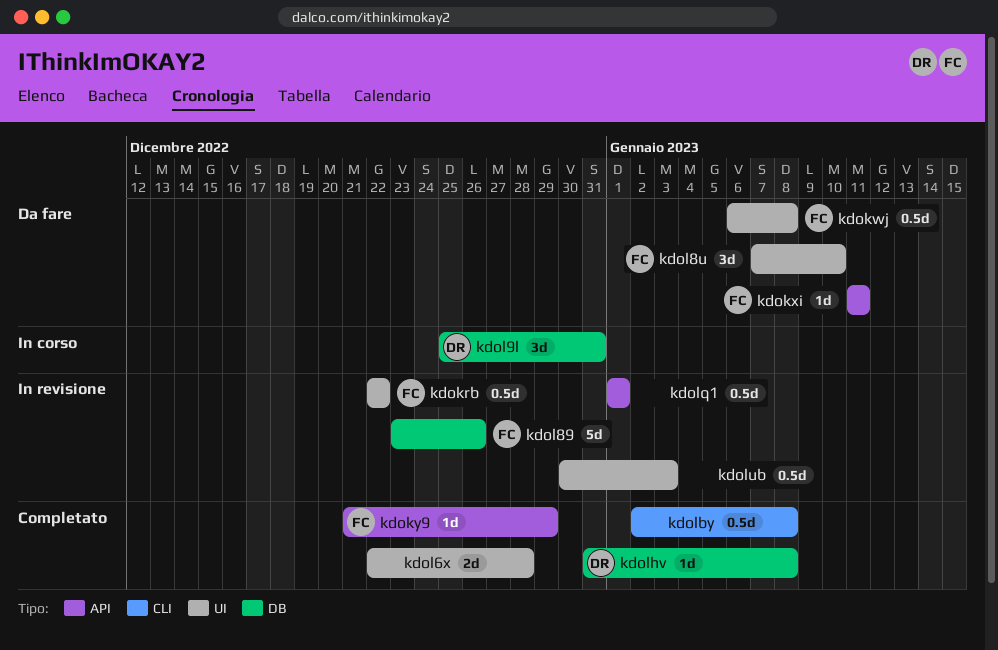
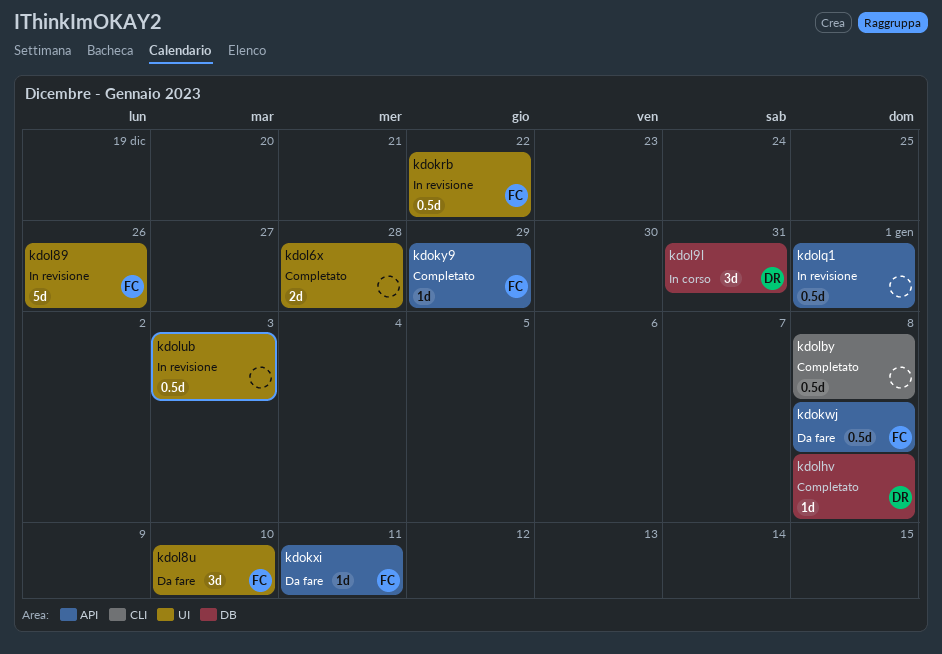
kdokwj, label: UI -> API
kdol89, label: DB -> UI

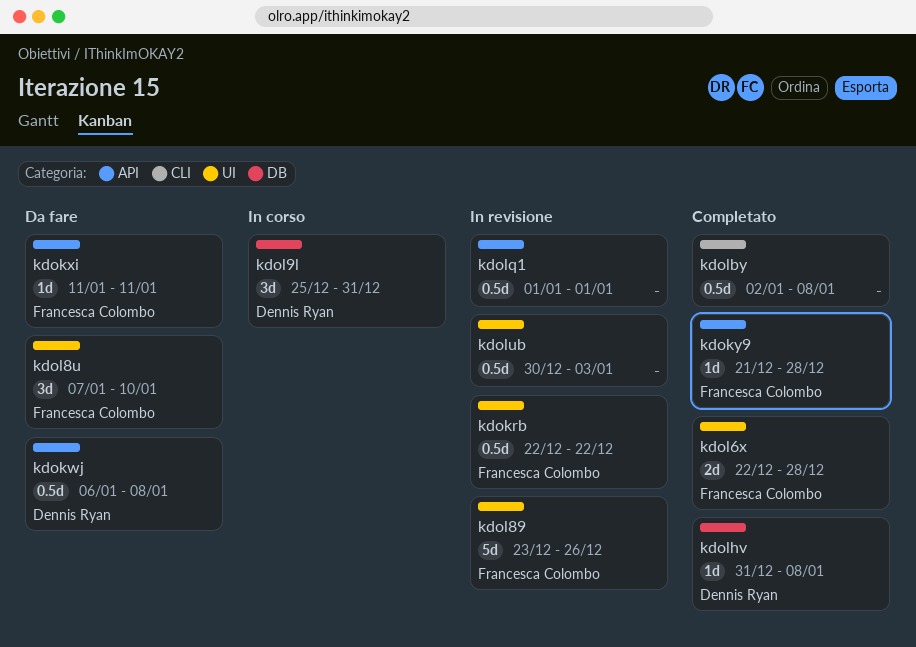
kdokwj, owner: Francesca Colombo -> Dennis Ryan
kdoky9, due: Dec 29 -> Dec 28
kdol6x, owner: none -> Francesca Colombo

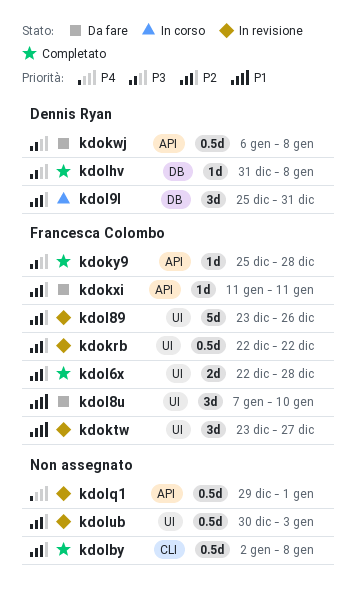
kdoktw: none -> present
kdoky9, start: Dec 21 -> Dec 25
kdolq1, start: Jan 1 -> Dec 29

